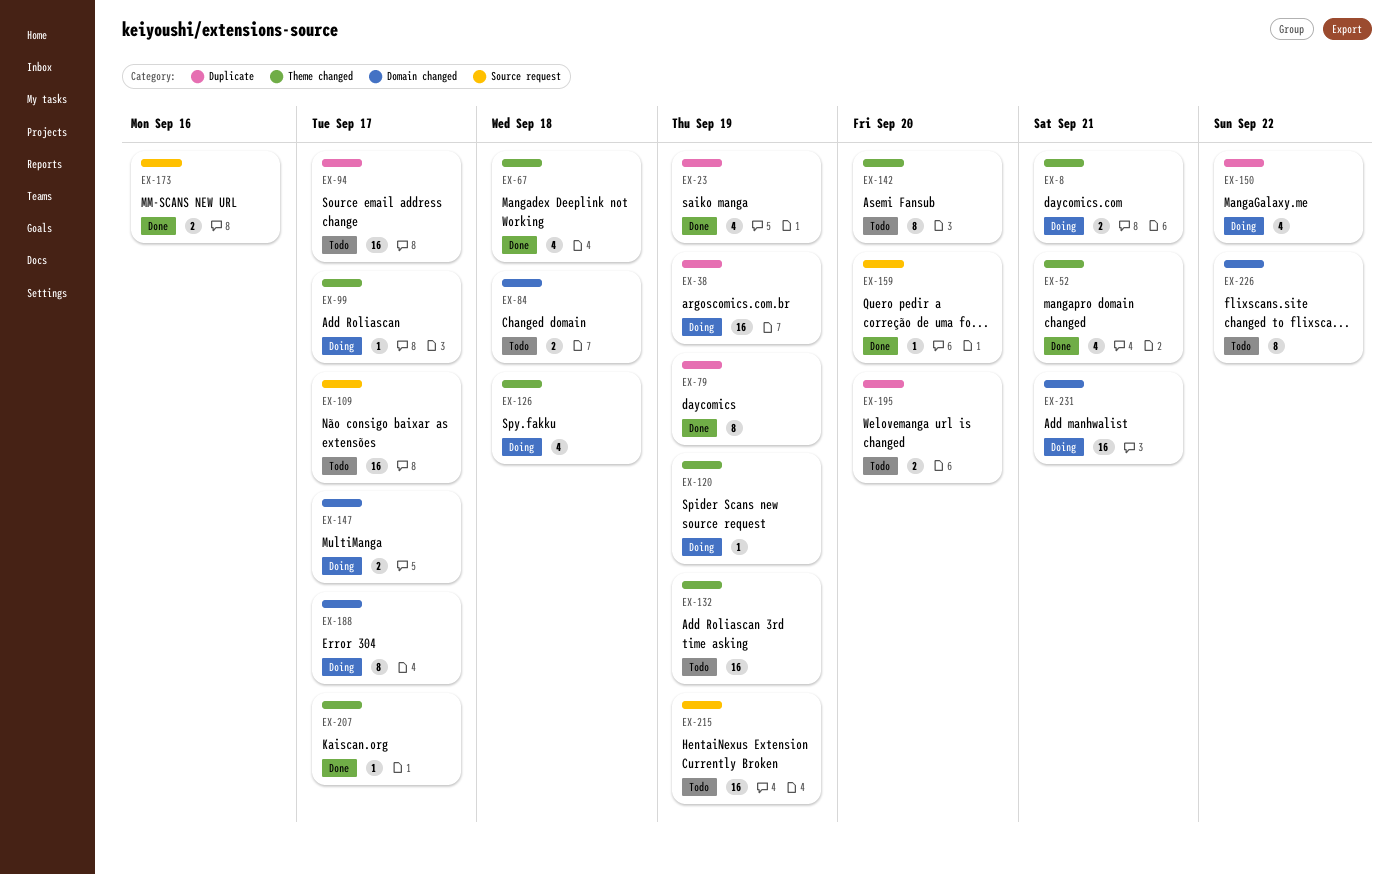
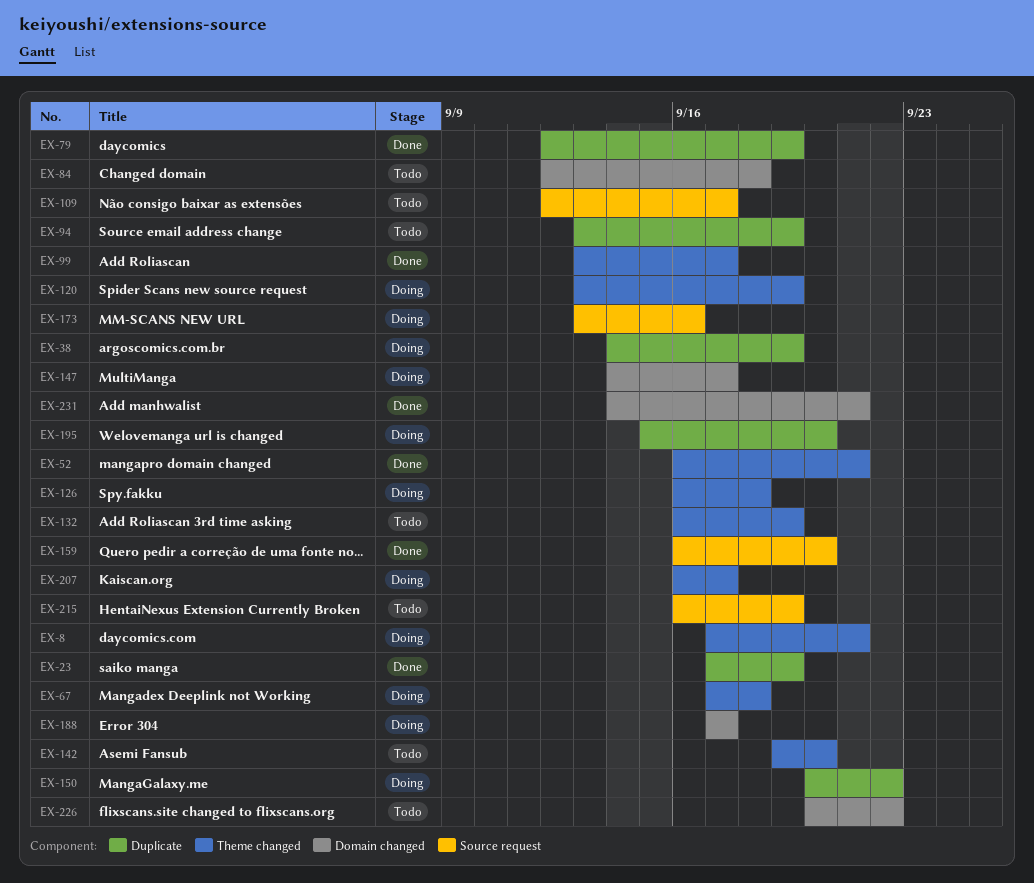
EX-67, status: Done -> Doing
EX-94, due: Sep 17 -> Sep 19
EX-99, status: Doing -> Done
EX-173, status: Done -> Doing
EX-195, status: Todo -> Doing
EX-207, status: Done -> Doing
EX-231, status: Doing -> Done

